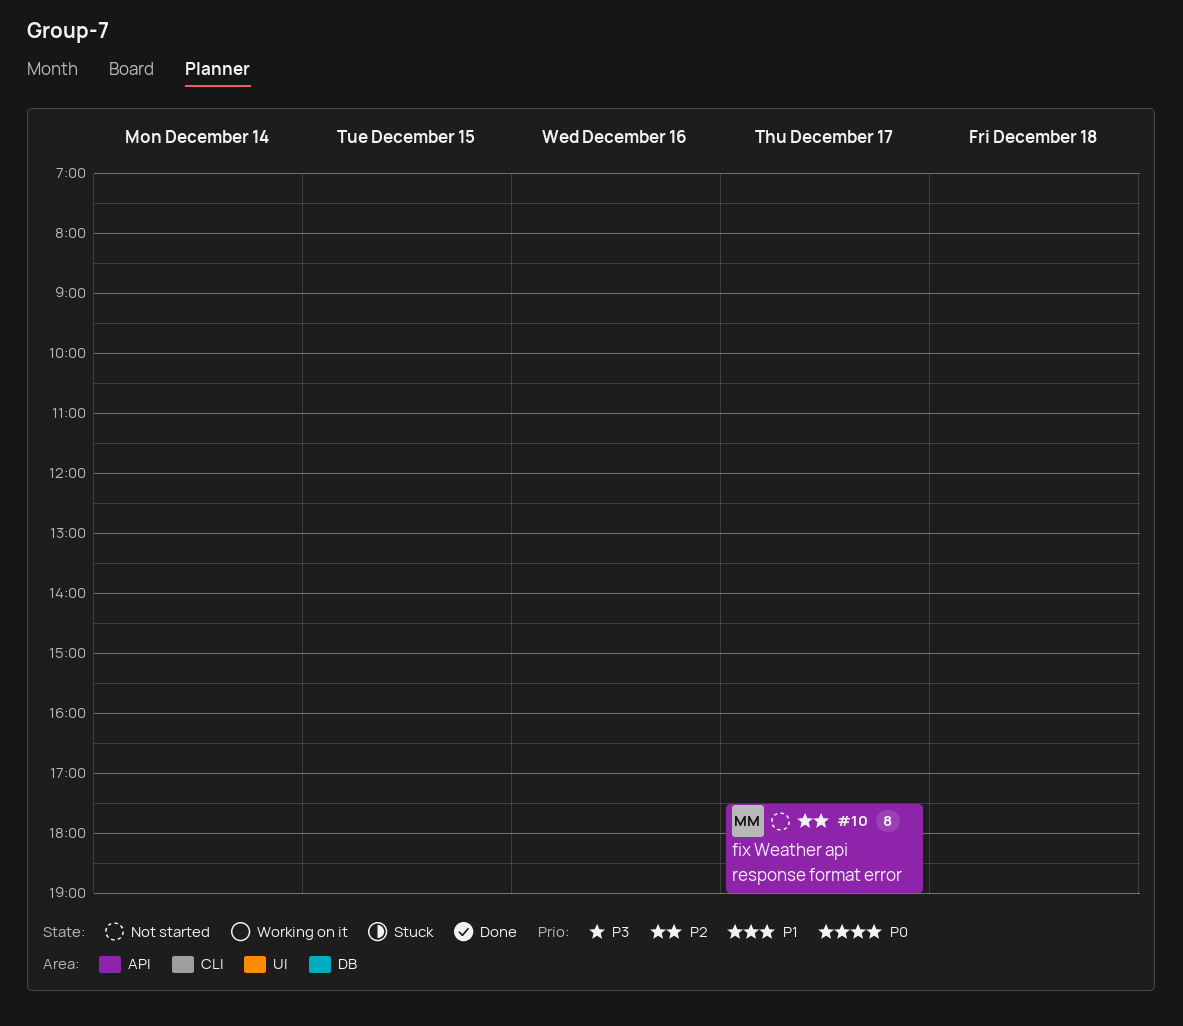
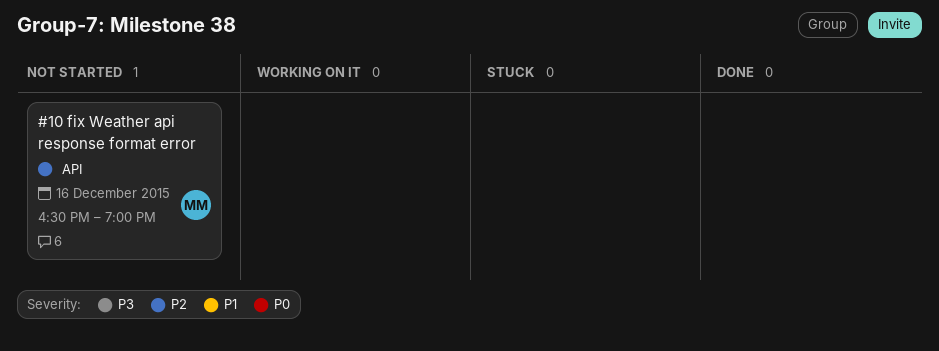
#10, day: Dec 17 -> Dec 16
#10, begins: 17:30 -> 16:30

